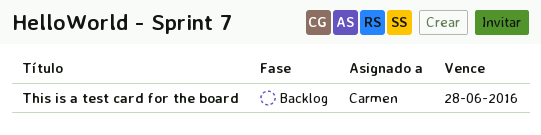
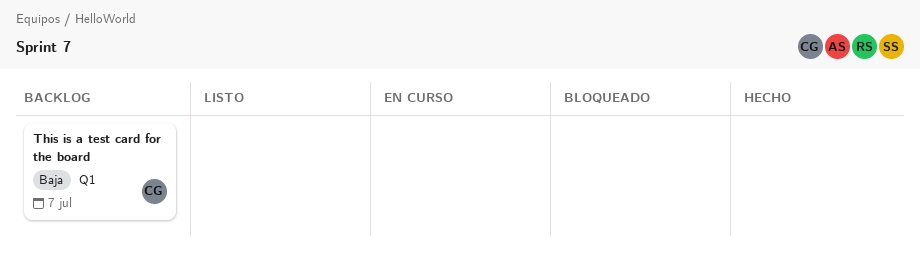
This is a test card for the board, due: Jun 28 -> Jul 7

